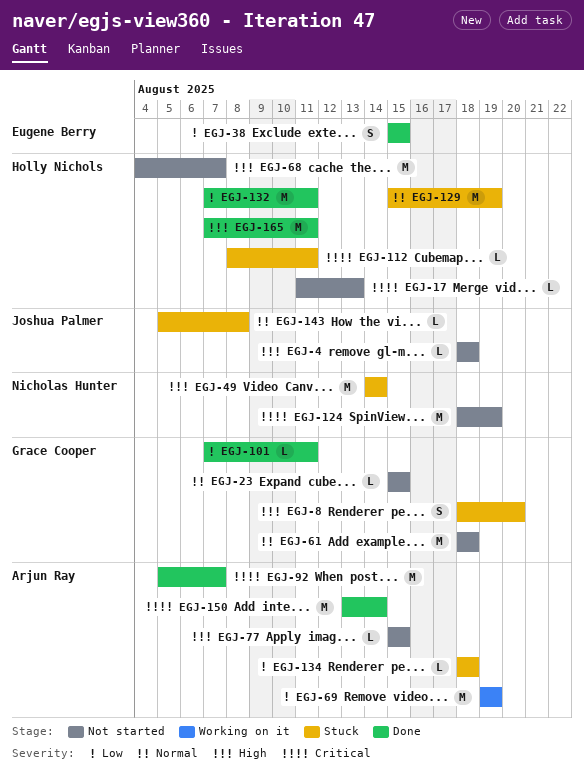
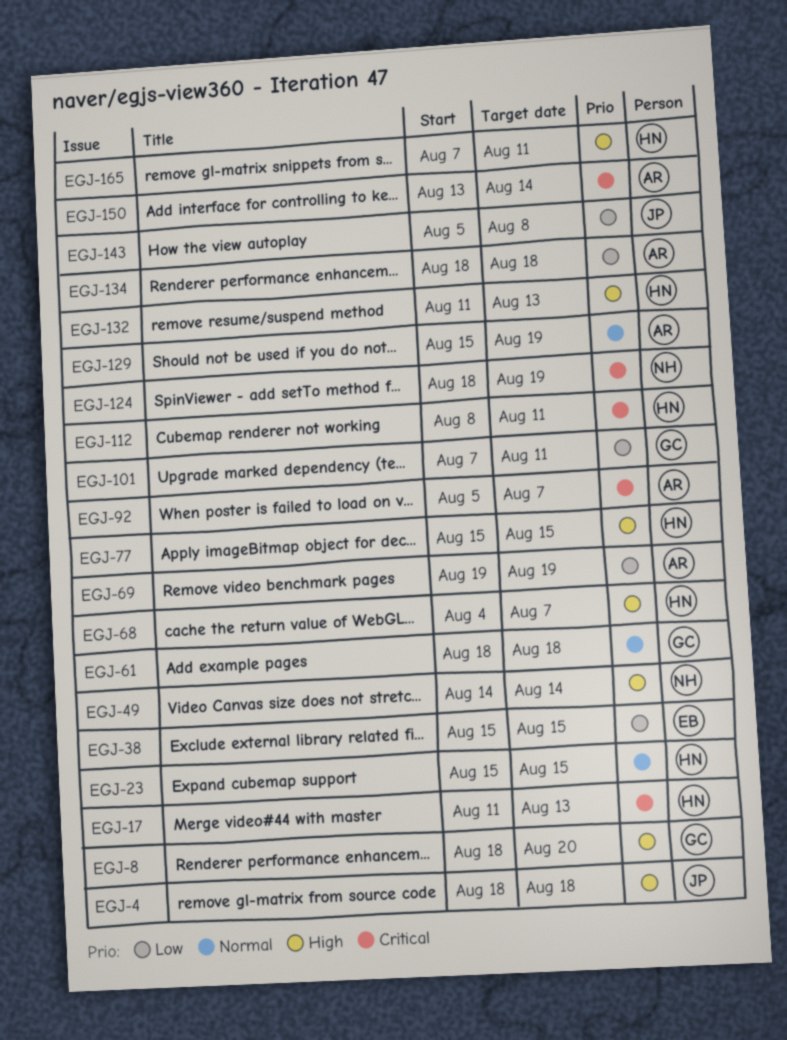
EGJ-23, owner: Grace Cooper -> Holly Nichols
EGJ-77, owner: Arjun Ray -> Holly Nichols
EGJ-129, owner: Holly Nichols -> Arjun Ray
EGJ-132, priority: Low -> High
EGJ-132, start: Aug 7 -> Aug 11
EGJ-132, due: Aug 11 -> Aug 13
EGJ-143, priority: Normal -> Low

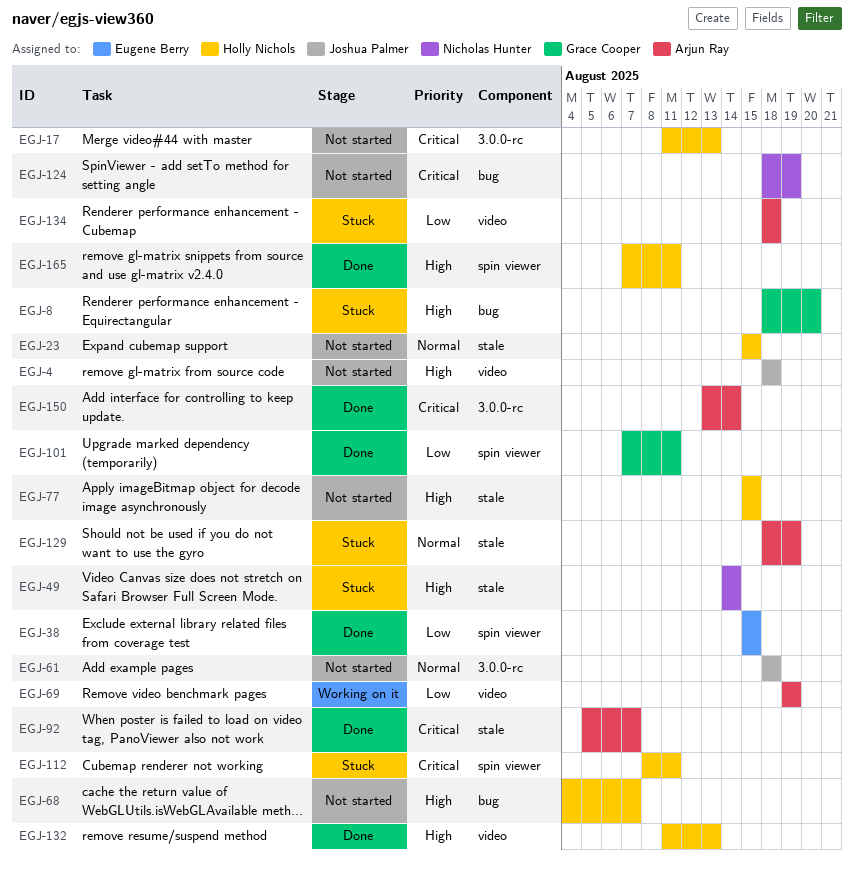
EGJ-61, owner: Grace Cooper -> Joshua Palmer
EGJ-129, start: Aug 15 -> Aug 18
EGJ-143: present -> none

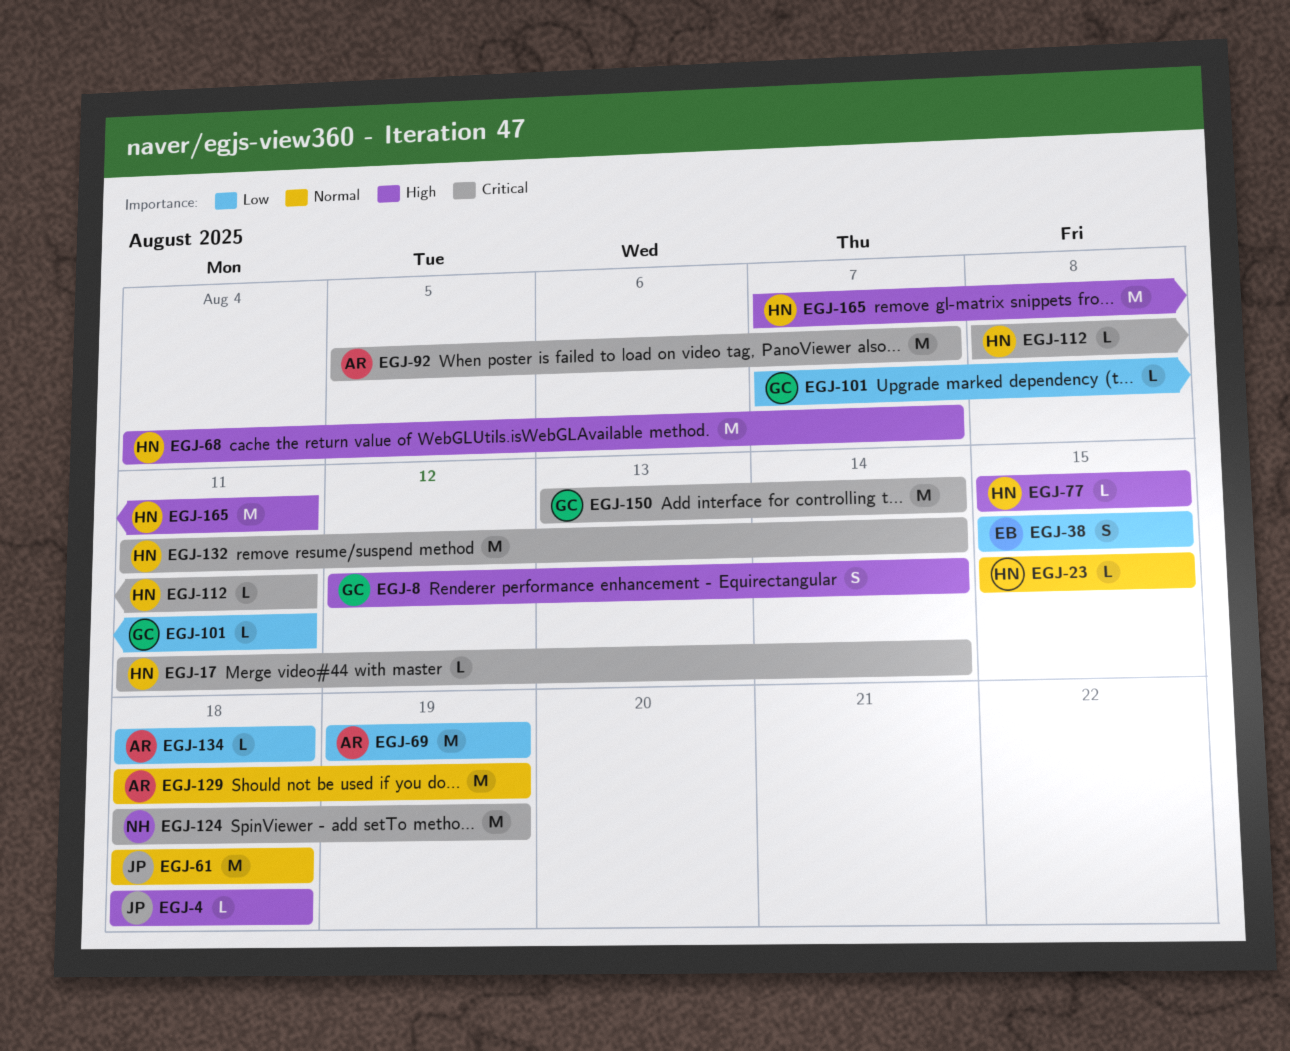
EGJ-8, start: Aug 18 -> Aug 12
EGJ-8, due: Aug 20 -> Aug 14
EGJ-17, due: Aug 13 -> Aug 14
EGJ-49: present -> none
EGJ-132, priority: High -> Critical
EGJ-132, due: Aug 13 -> Aug 14
EGJ-150, owner: Arjun Ray -> Grace Cooper

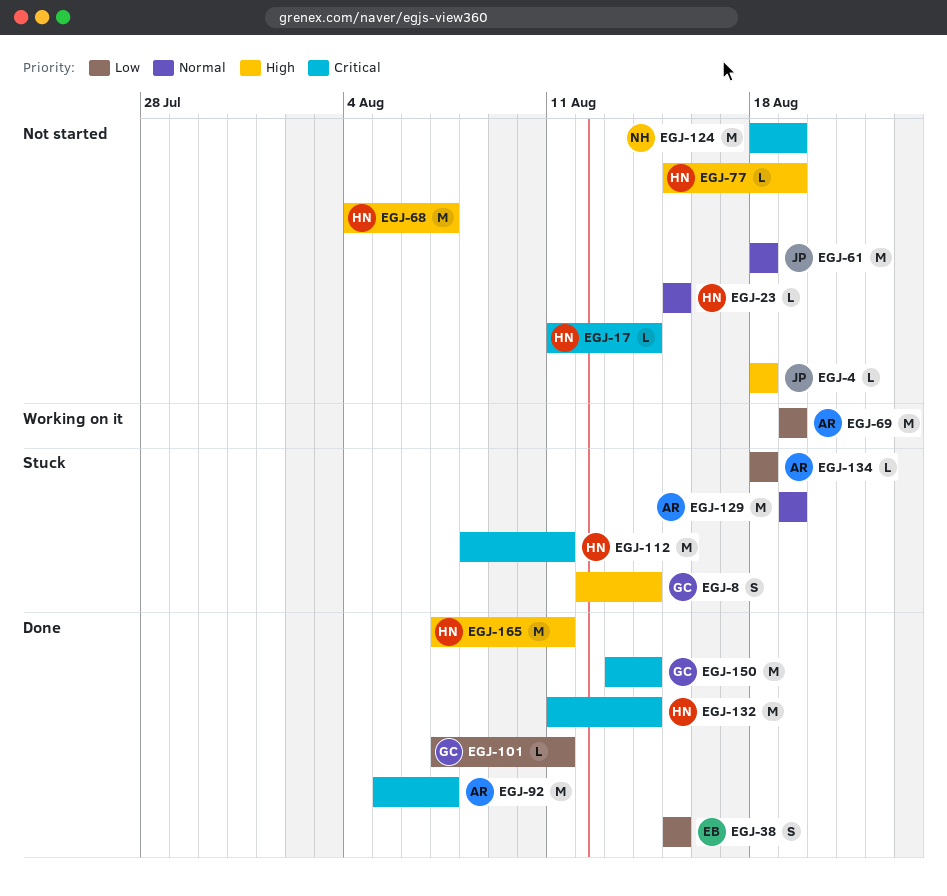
EGJ-77, due: Aug 15 -> Aug 19
EGJ-112, estimate: L -> M
EGJ-129, start: Aug 18 -> Aug 19

